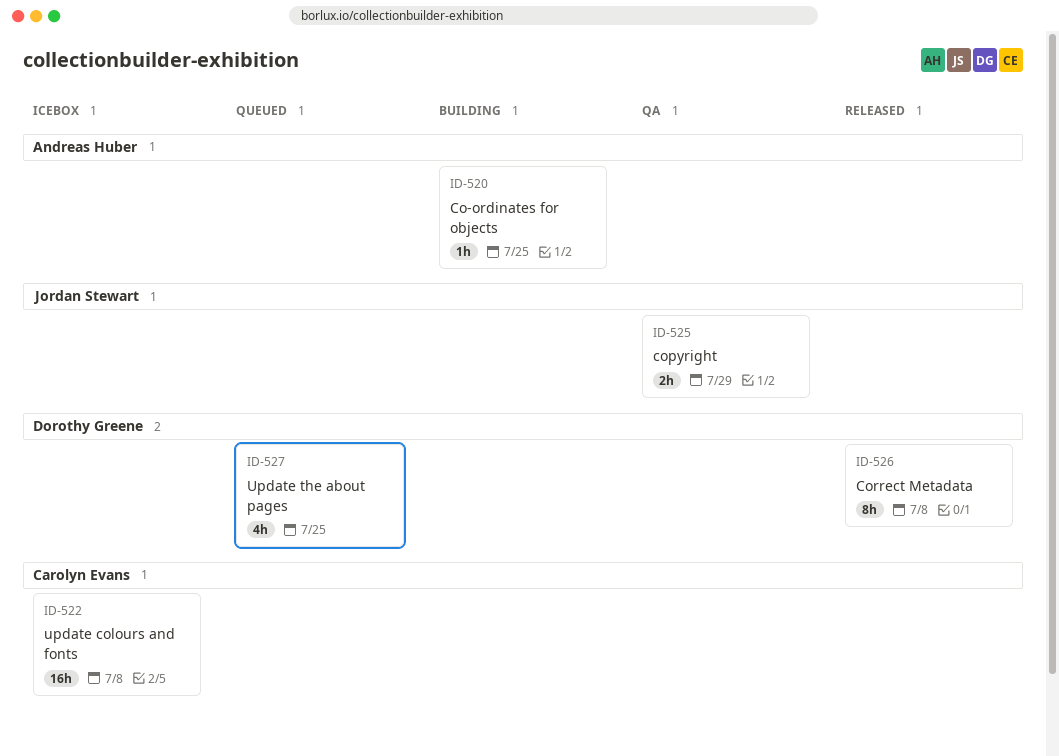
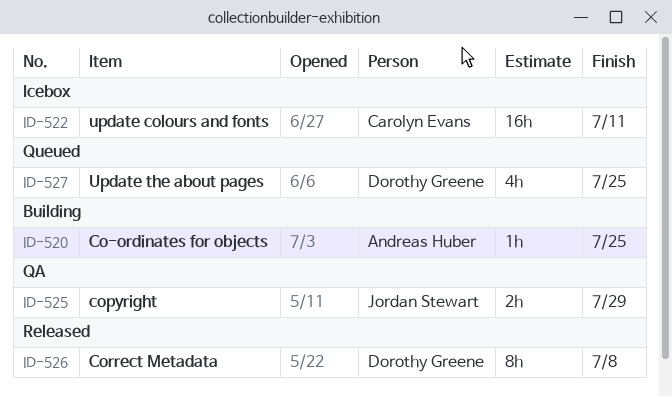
ID-522, due: Jul 8 -> Jul 11

